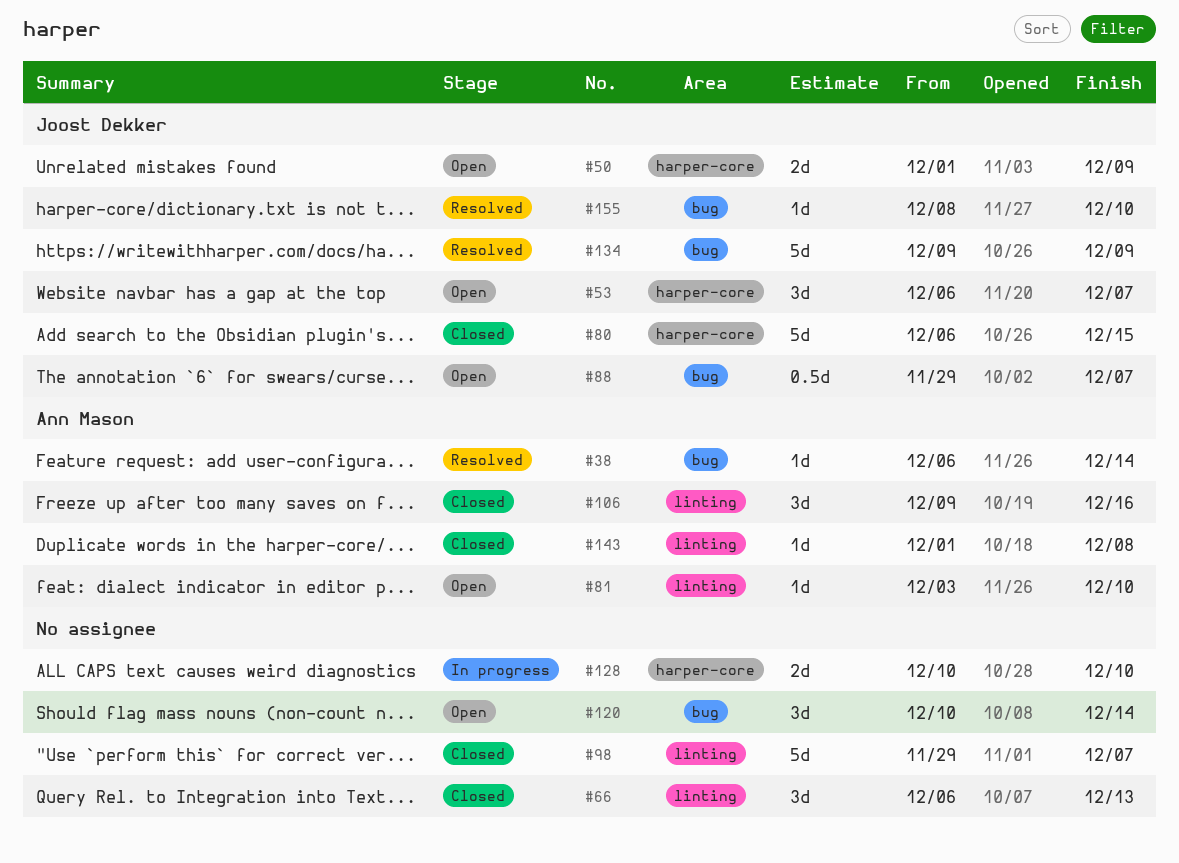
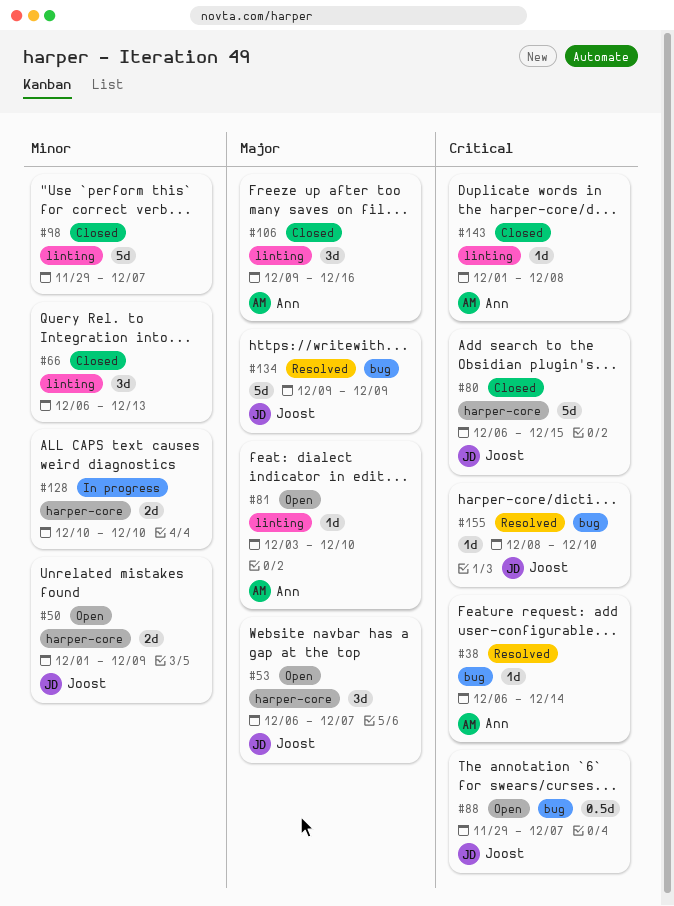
#120: present -> none

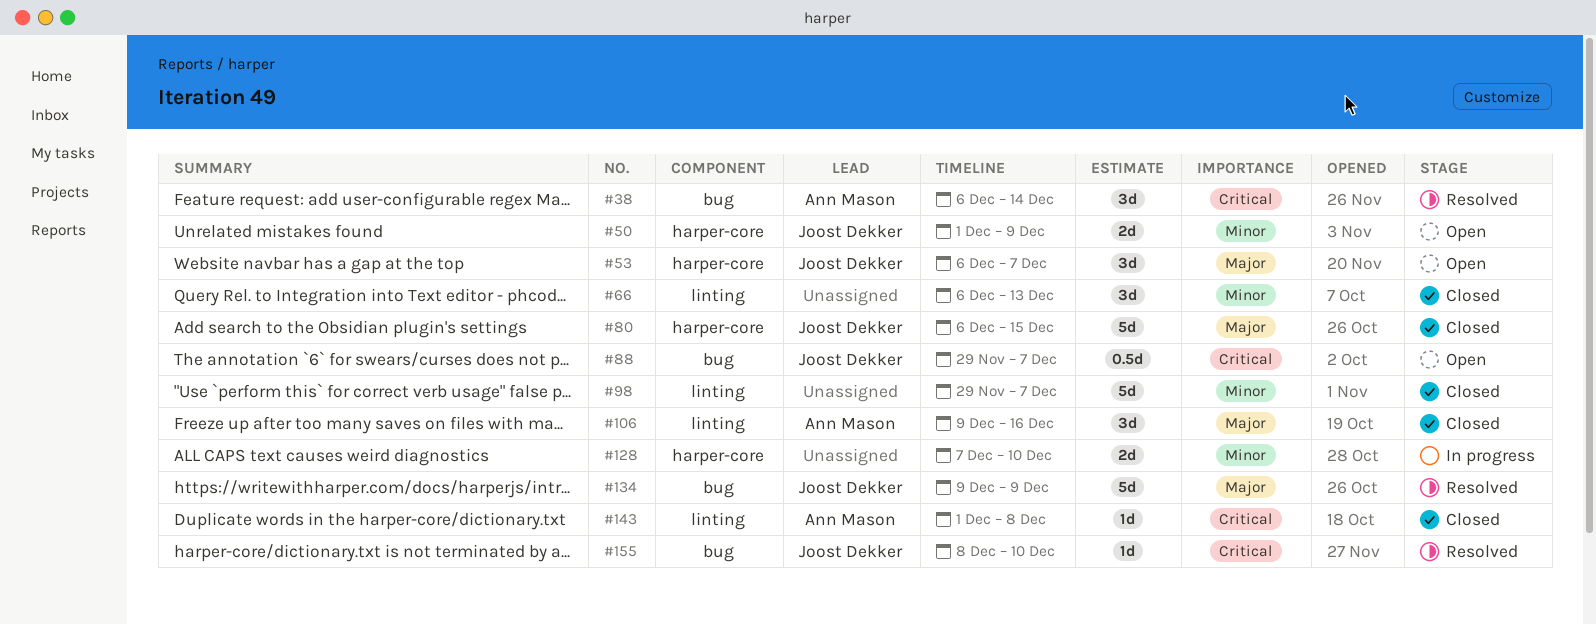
#38, estimate: 1d -> 3d
#80, priority: Critical -> Major
#81: present -> none
#128, start: Dec 10 -> Dec 7

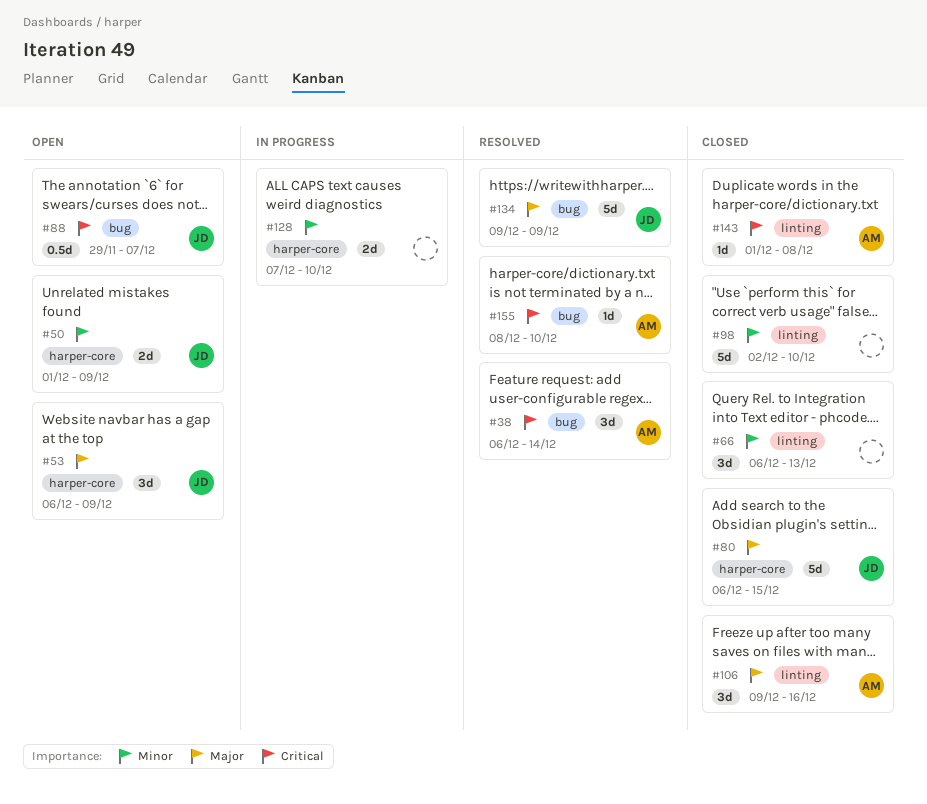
#53, due: Dec 7 -> Dec 9
#98, start: Nov 29 -> Dec 2
#98, due: Dec 7 -> Dec 10
#155, owner: Joost Dekker -> Ann Mason

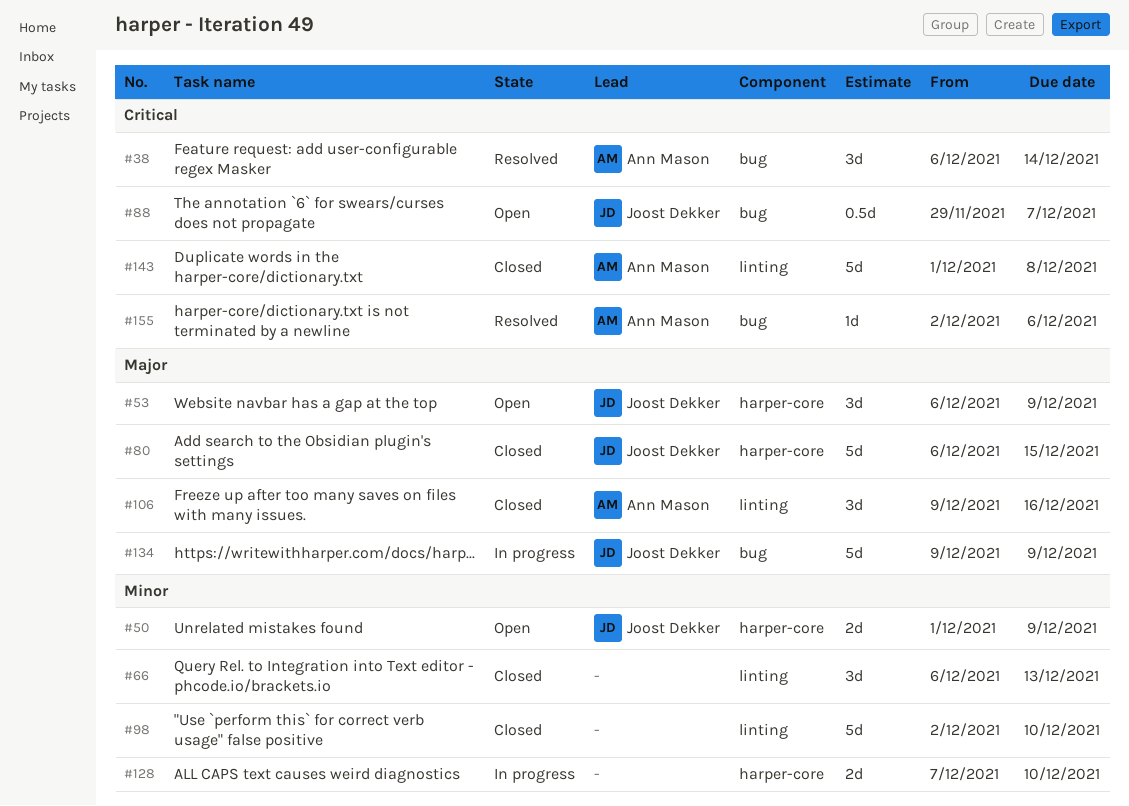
#134, status: Resolved -> In progress
#143, estimate: 1d -> 5d
#155, start: Dec 8 -> Dec 2
#155, due: Dec 10 -> Dec 6

